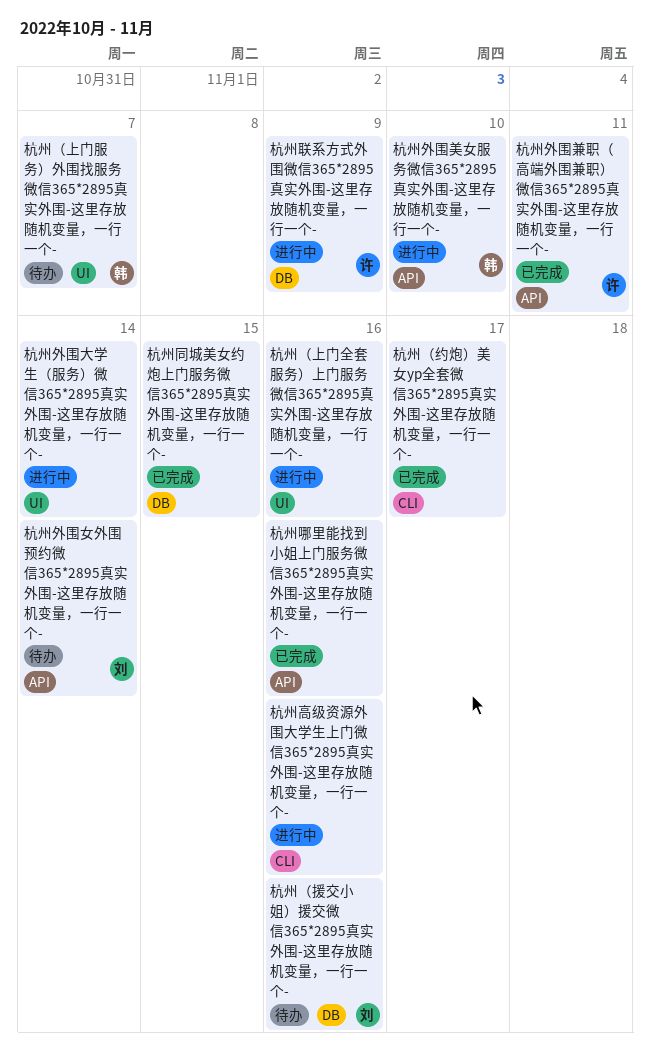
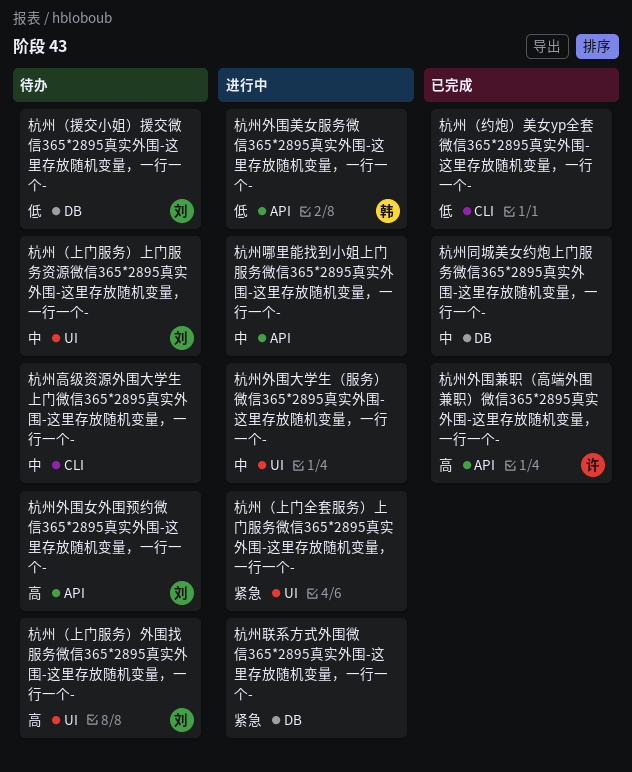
杭州哪里能找到小姐上门服务微信365*2895真实外围-这里存放随机变量，一行一个-, status: 已完成 -> 进行中
杭州联系方式外围微信365*2895真实外围-这里存放随机变量，一行一个-, owner: 许 -> none
杭州高级资源外围大学生上门微信365*2895真实外围-这里存放随机变量，一行一个-, status: 进行中 -> 待办
杭州（上门服务）上门服务资源微信365*2895真实外围-这里存放随机变量，一行一个-: none -> present
杭州（上门服务）外围找服务微信365*2895真实外围-这里存放随机变量，一行一个-, owner: 韩 -> 刘

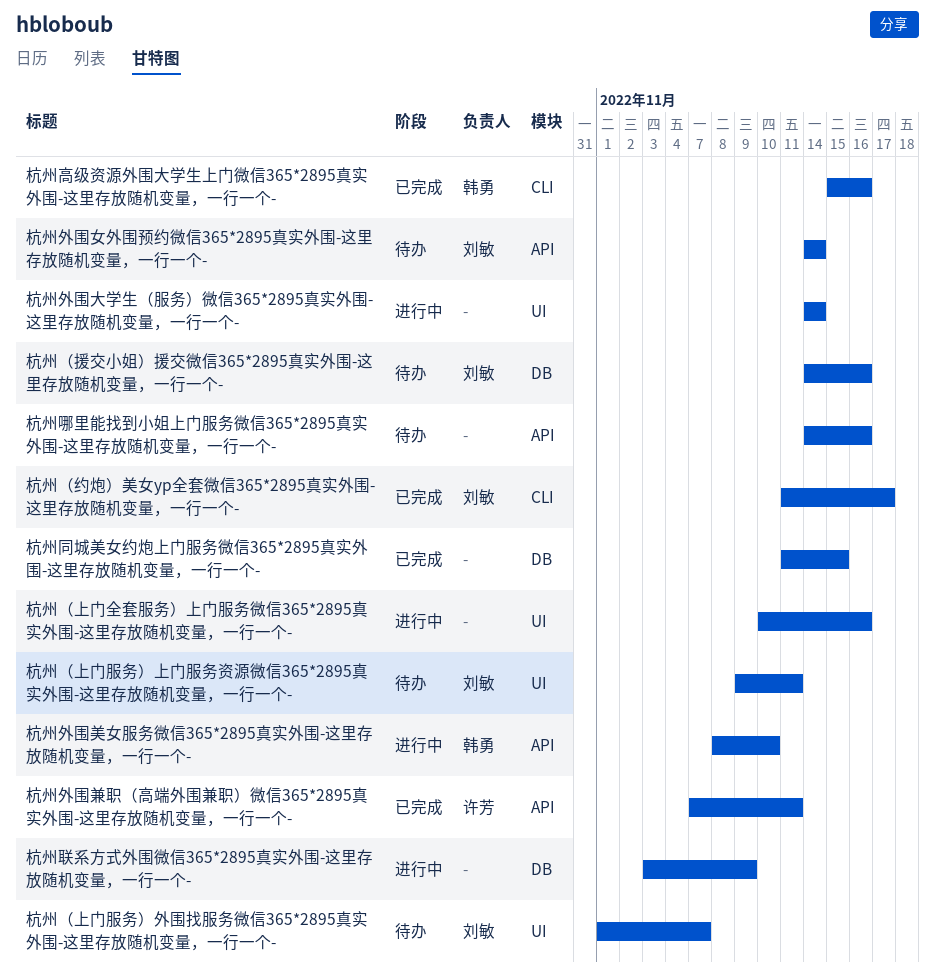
杭州哪里能找到小姐上门服务微信365*2895真实外围-这里存放随机变量，一行一个-, status: 进行中 -> 待办
杭州高级资源外围大学生上门微信365*2895真实外围-这里存放随机变量，一行一个-, status: 待办 -> 已完成
杭州高级资源外围大学生上门微信365*2895真实外围-这里存放随机变量，一行一个-, owner: none -> 韩勇
杭州（约炮）美女yp全套微信365*2895真实外围-这里存放随机变量，一行一个-, owner: none -> 刘敏

